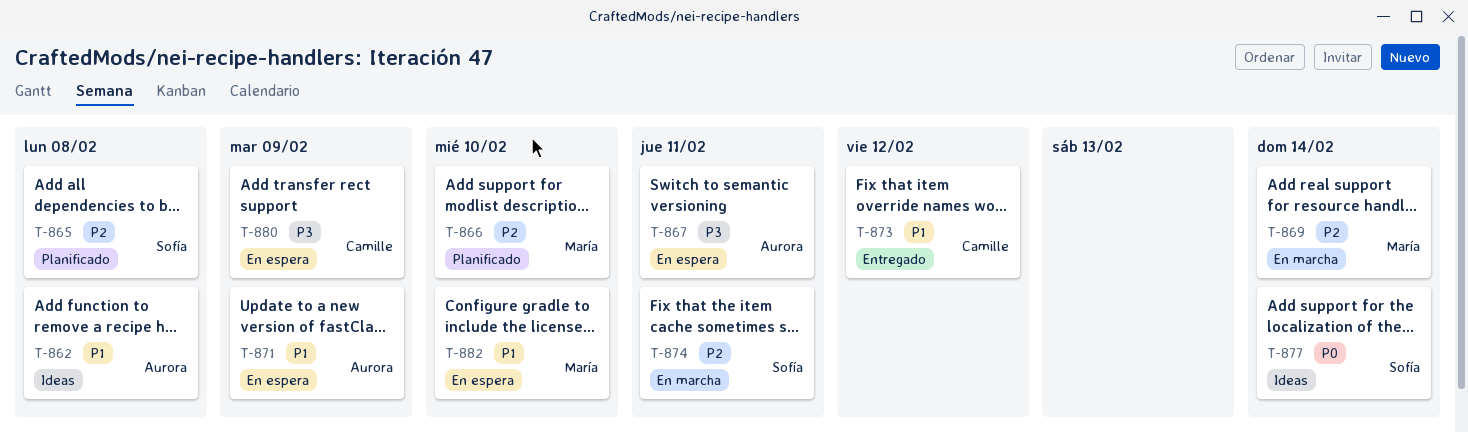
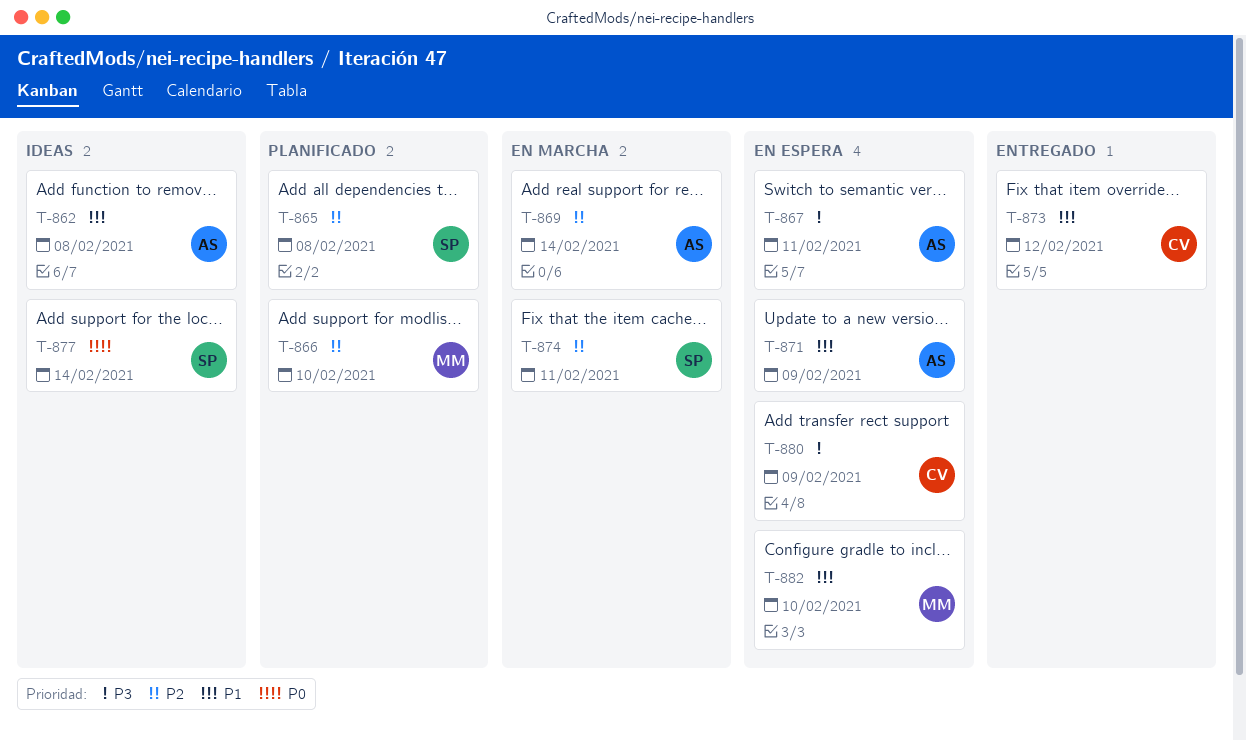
T-869, owner: María -> Aurora

